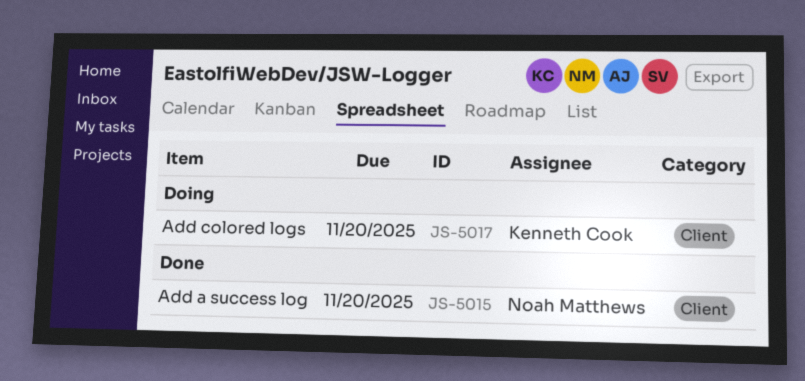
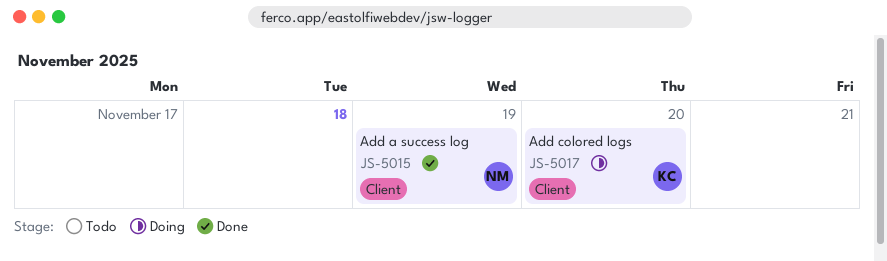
JS-5015, due: Nov 20 -> Nov 19

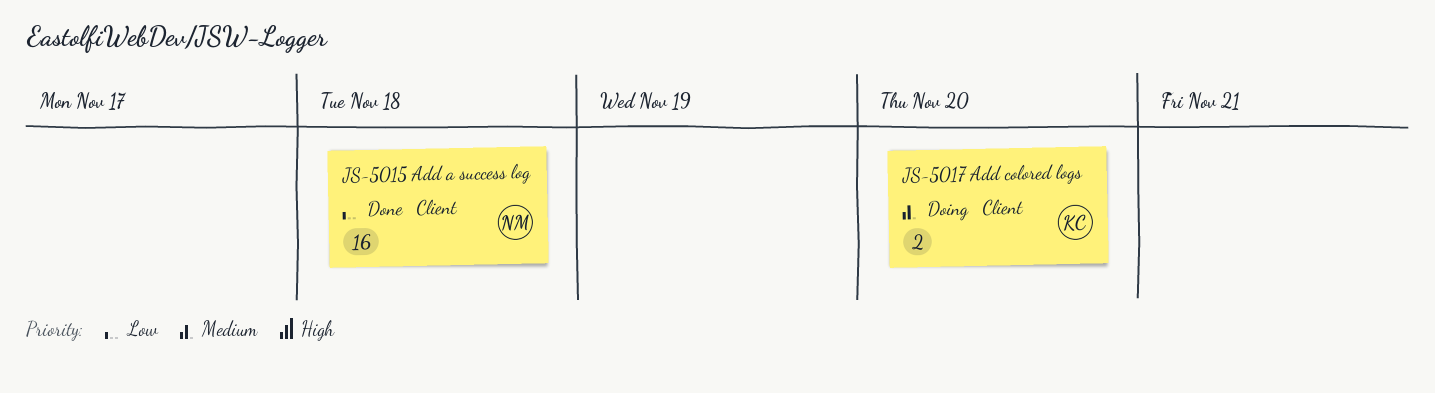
JS-5015, due: Nov 19 -> Nov 18

